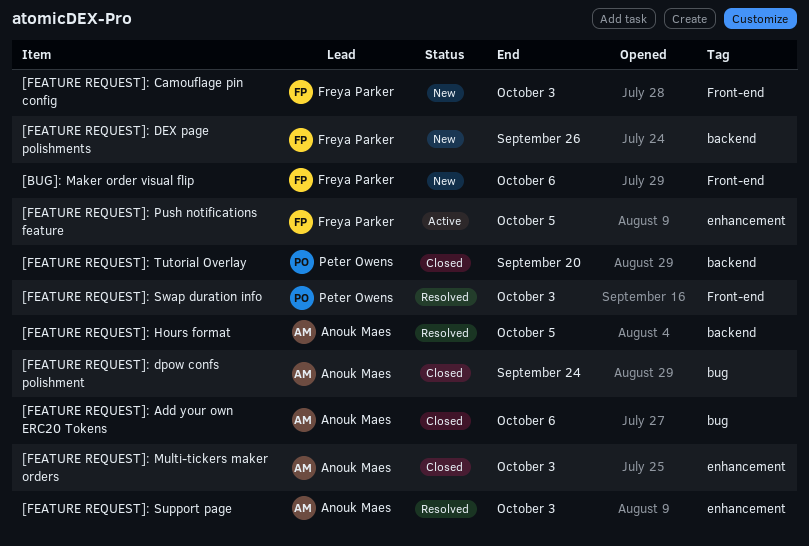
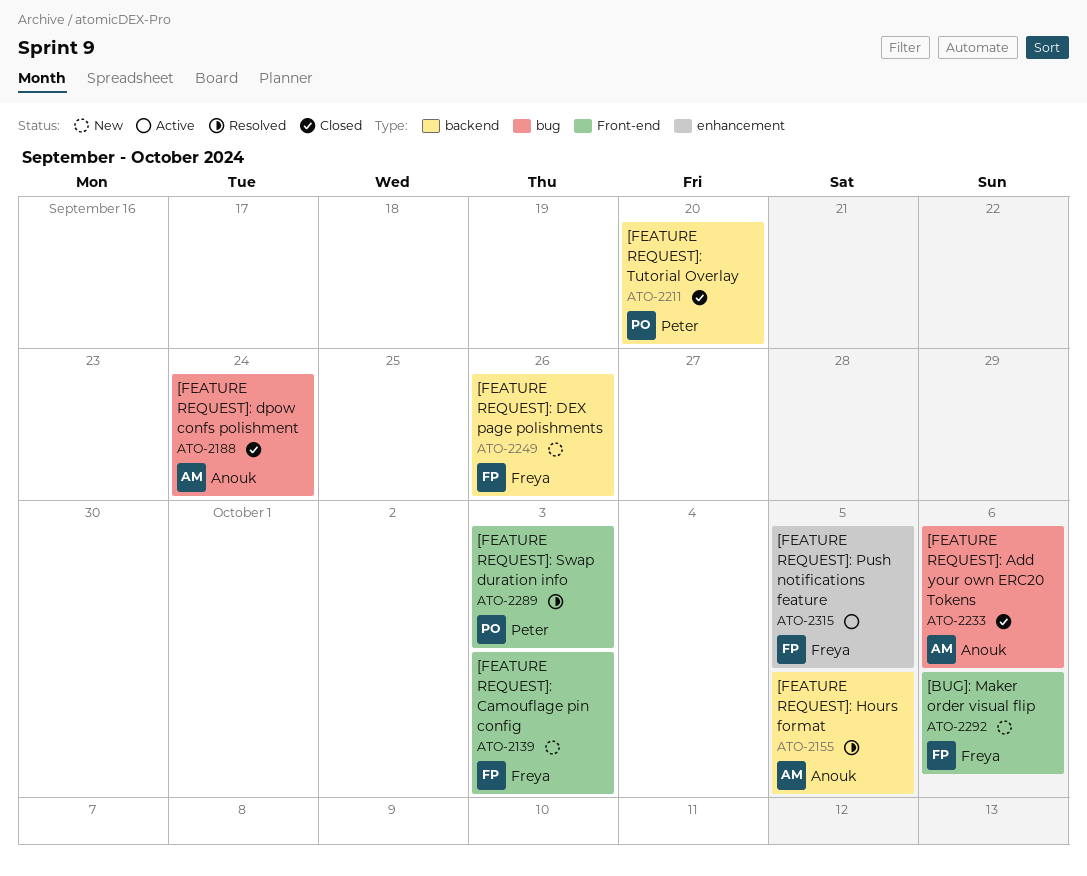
[FEATURE REQUEST]: Multi-tickers maker orders: present -> none
[FEATURE REQUEST]: Support page: present -> none

